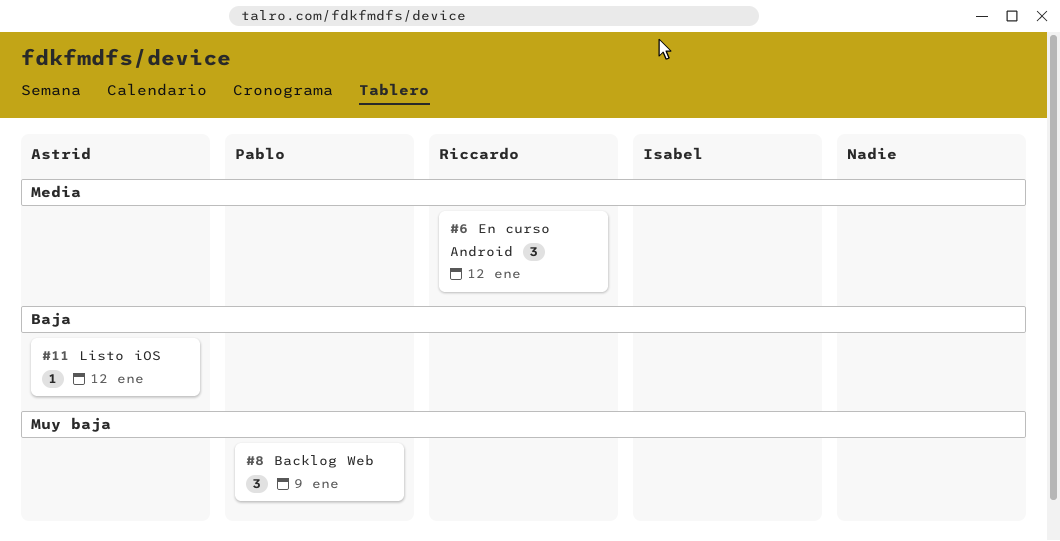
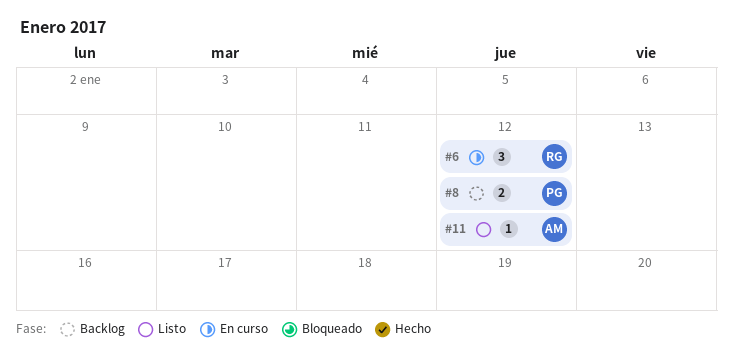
#8, estimate: 3 -> 2
#8, due: Jan 9 -> Jan 12

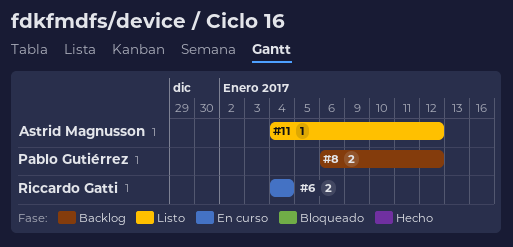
#6, estimate: 3 -> 2
#6, due: Jan 12 -> Jan 4

